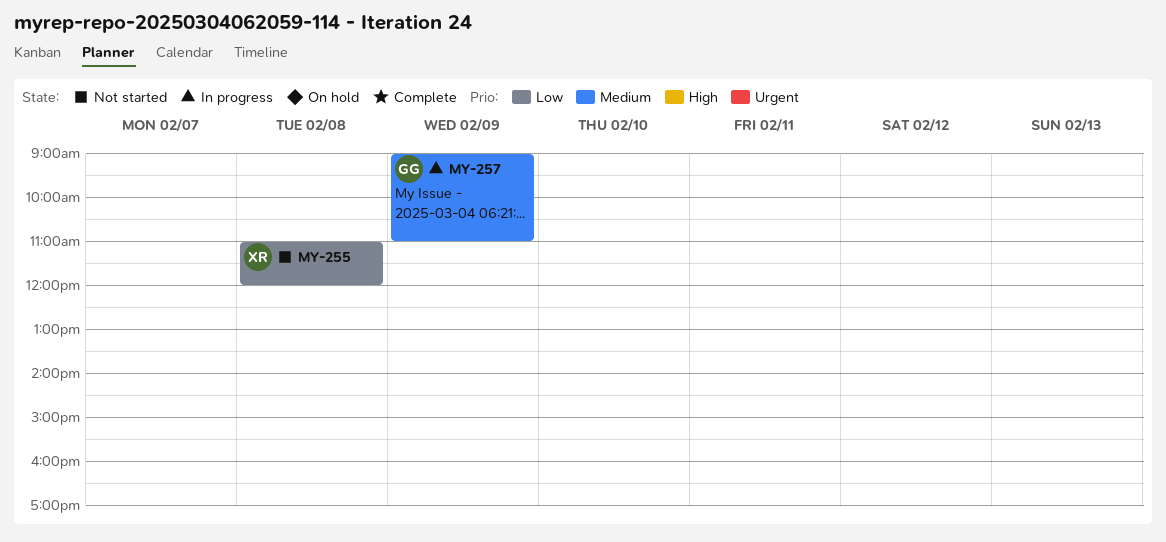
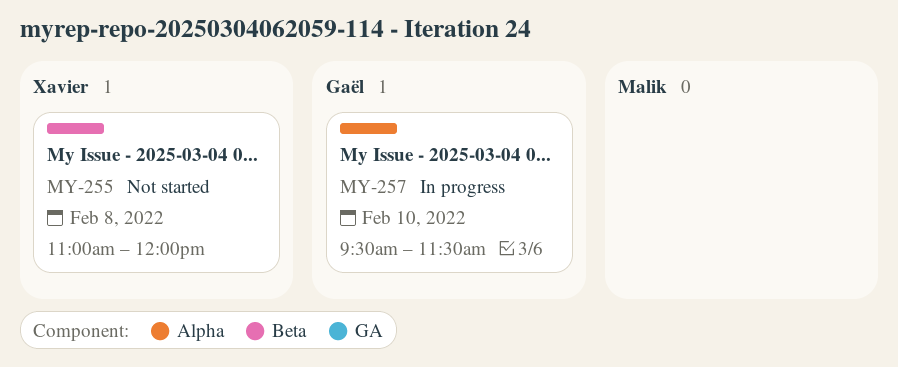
MY-257, day: Feb 9 -> Feb 10
MY-257, begins: 09:00 -> 09:30
MY-257, ends: 11:00 -> 11:30

